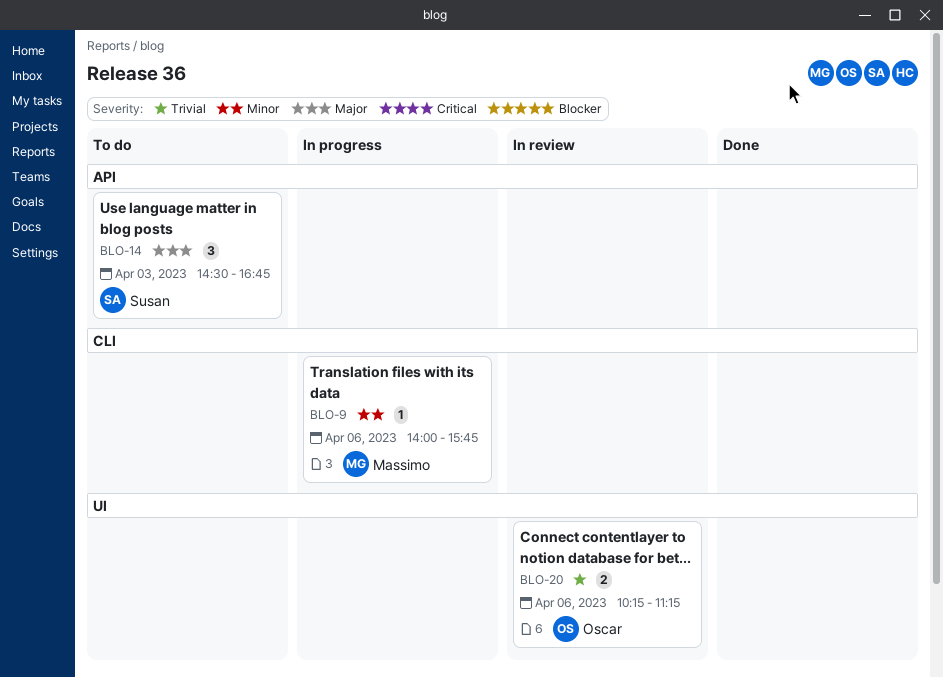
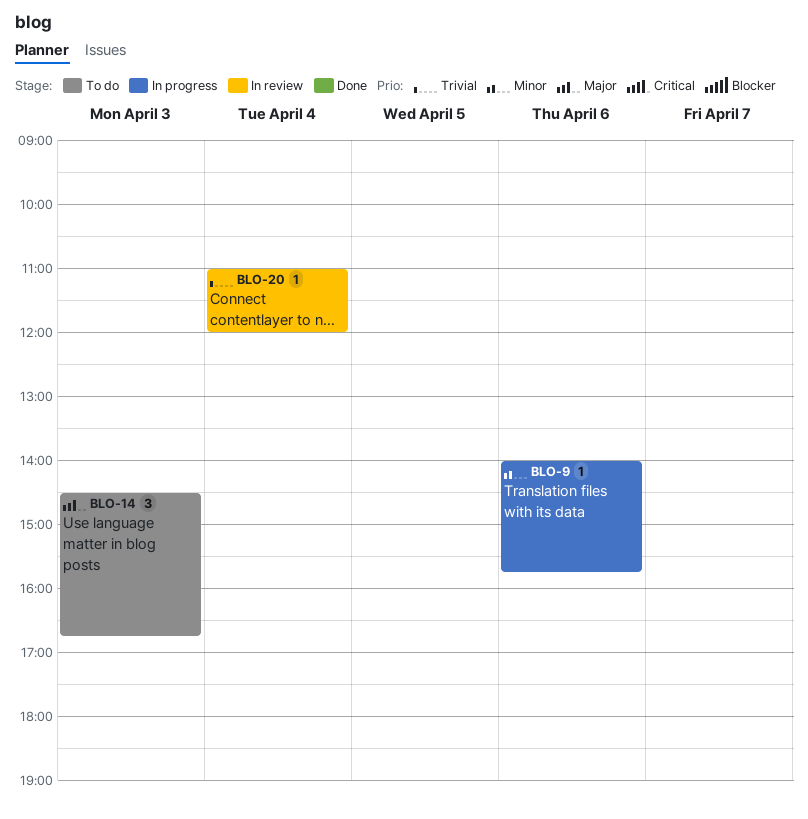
BLO-20, estimate: 2 -> 1
BLO-20, day: Apr 6 -> Apr 4
BLO-20, begins: 10:15 -> 11:00
BLO-20, ends: 11:15 -> 12:00

